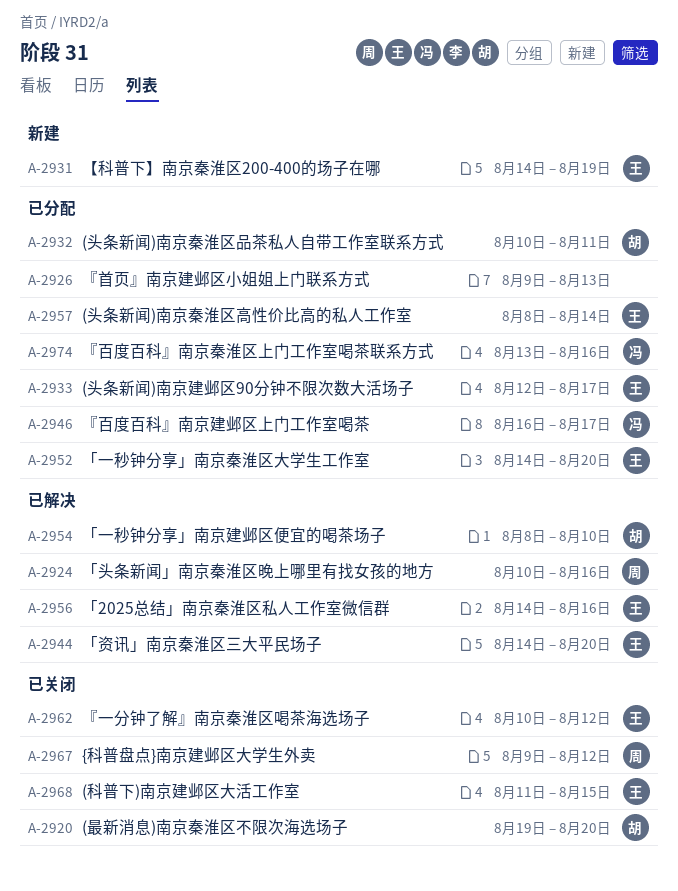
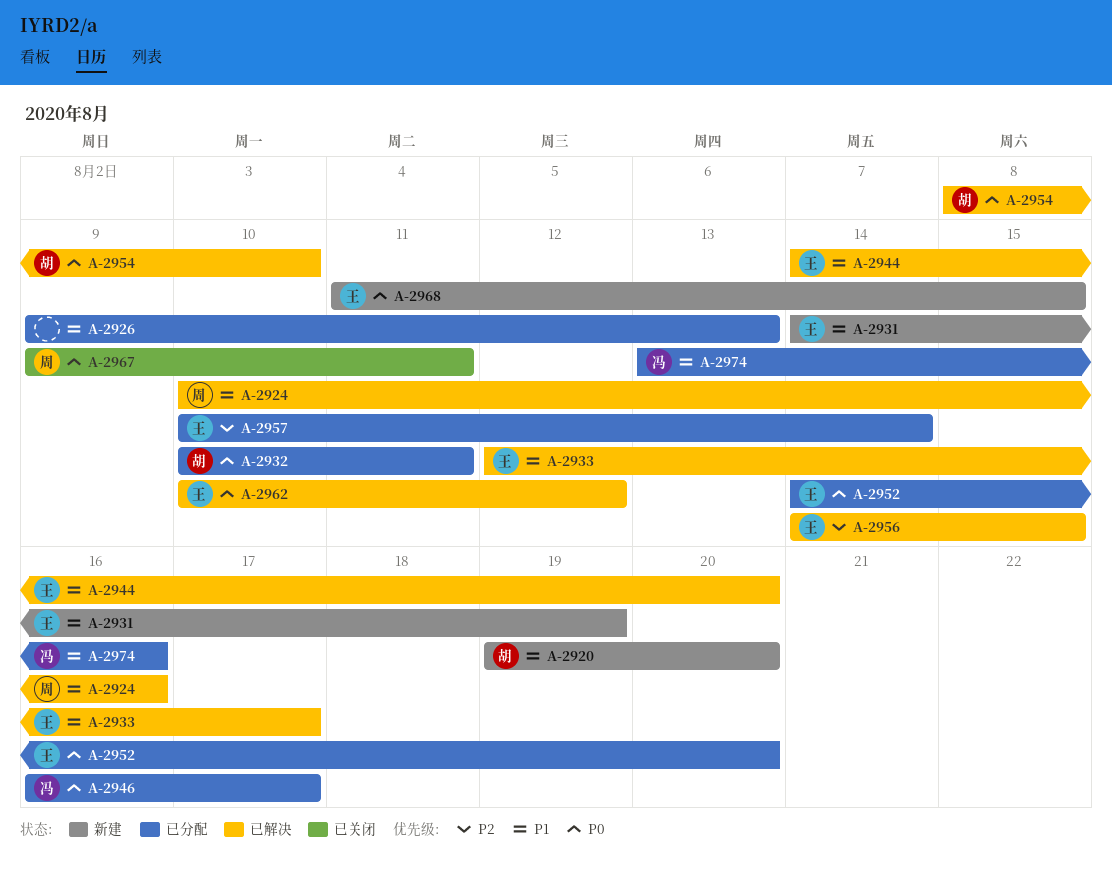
A-2920, status: 已关闭 -> 新建
A-2933, status: 已分配 -> 已解决
A-2956, due: Aug 16 -> Aug 15
A-2957, start: Aug 8 -> Aug 10
A-2962, status: 已关闭 -> 已解决
A-2967, due: Aug 12 -> Aug 11
A-2968, status: 已关闭 -> 新建

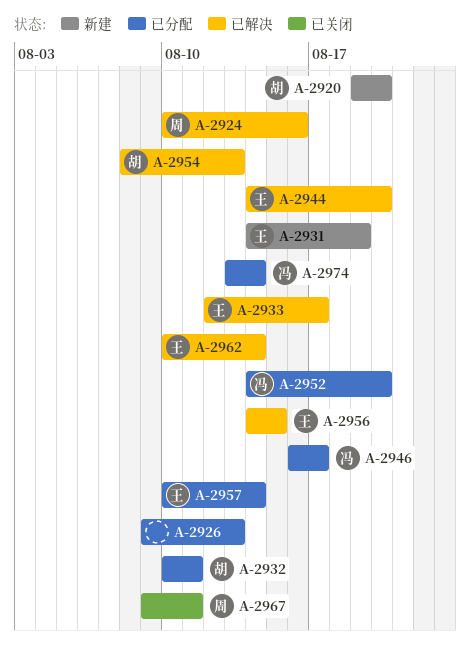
A-2952, owner: 王 -> 冯
A-2954, due: Aug 10 -> Aug 13
A-2962, due: Aug 12 -> Aug 14
A-2968: present -> none
A-2974, due: Aug 16 -> Aug 14

